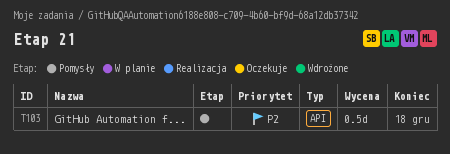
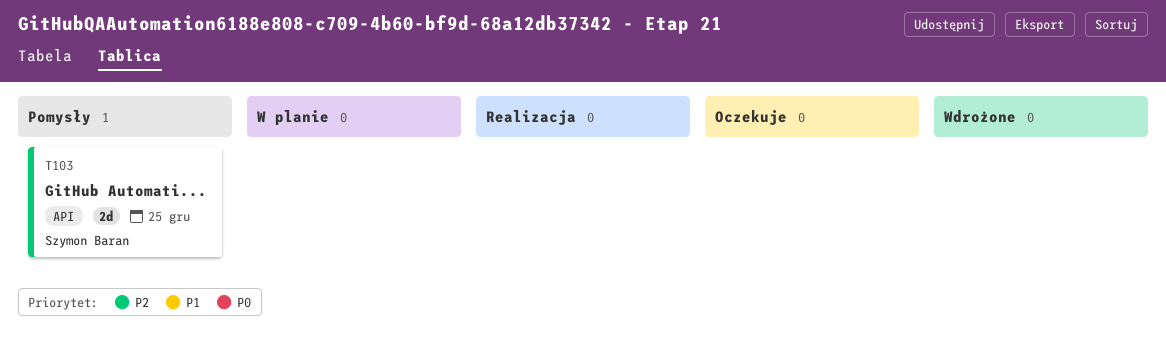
T103, estimate: 0.5d -> 2d
T103, due: Dec 18 -> Dec 25

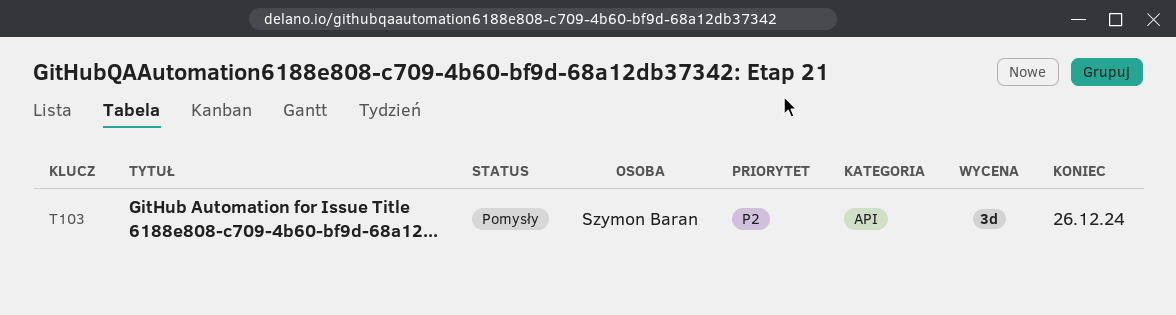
T103, estimate: 2d -> 3d
T103, due: Dec 25 -> Dec 26

